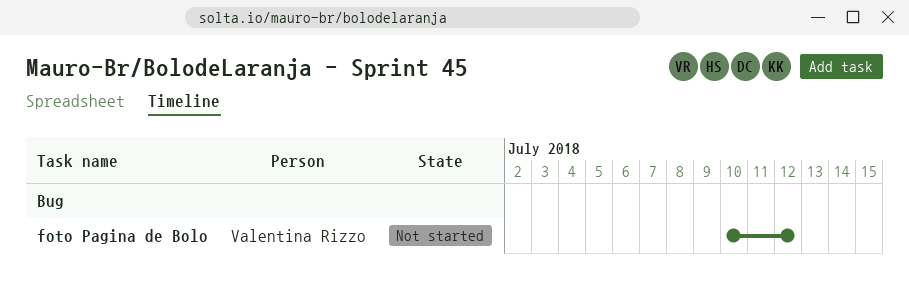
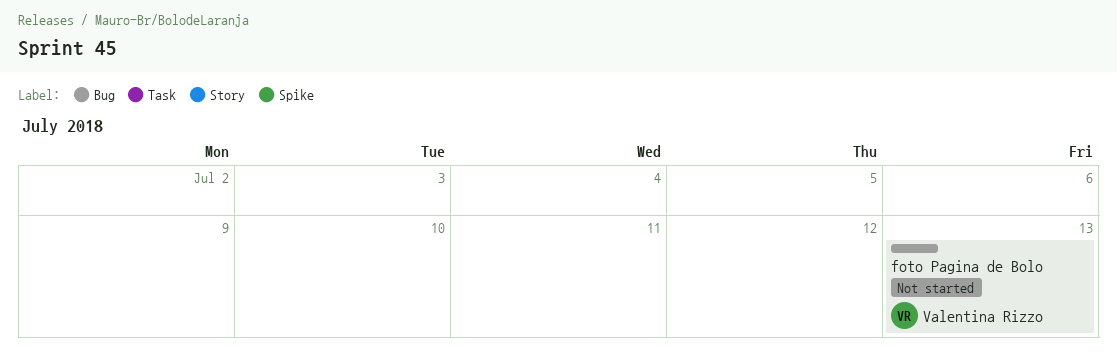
foto Pagina de Bolo, due: Jul 12 -> Jul 13

